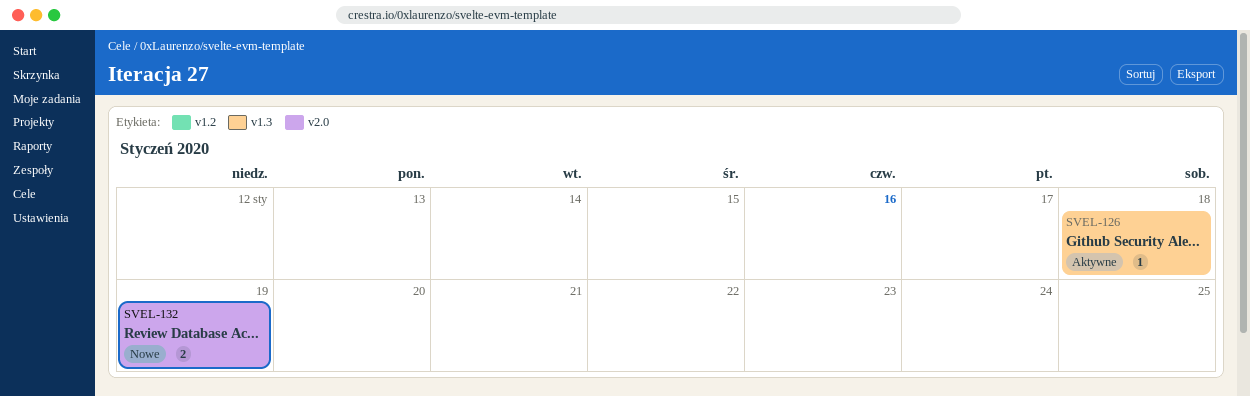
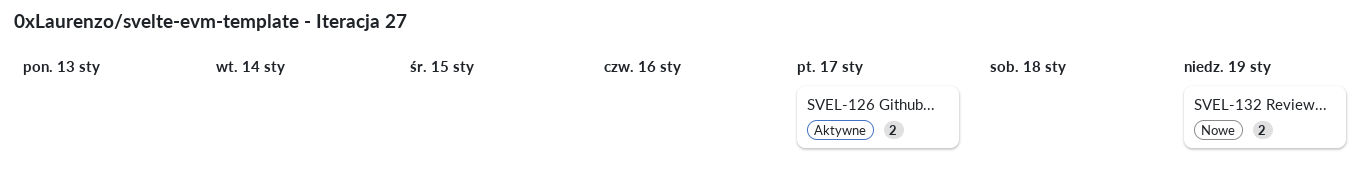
SVEL-126, estimate: 1 -> 2
SVEL-126, due: Jan 18 -> Jan 17

